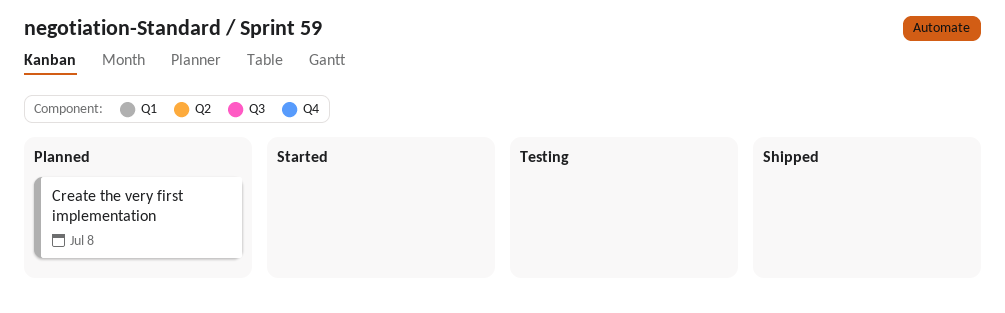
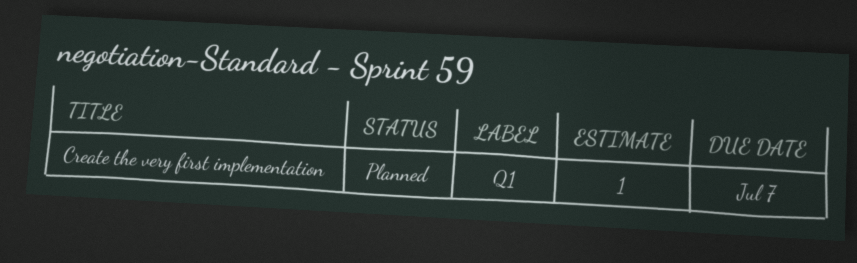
Create the very first implementation, due: Jul 8 -> Jul 7

